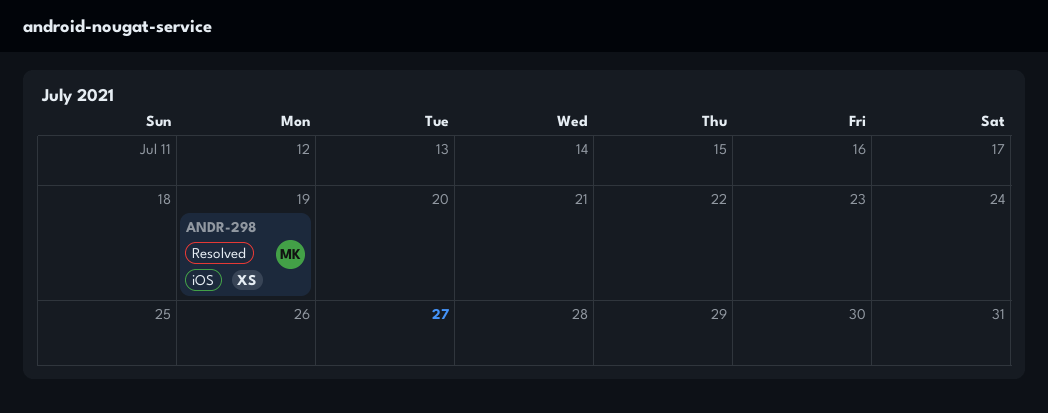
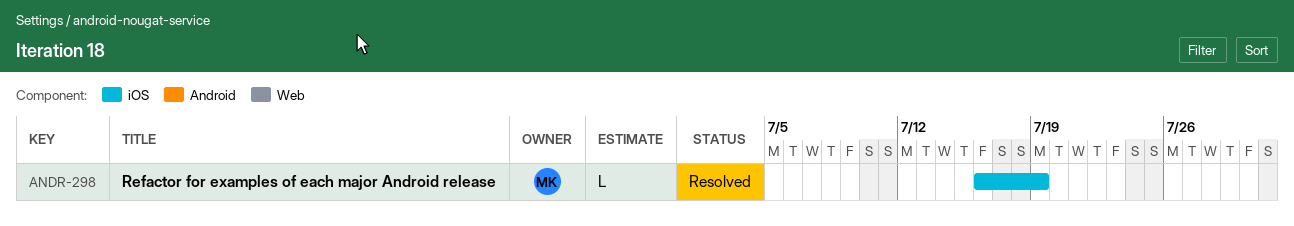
ANDR-298, estimate: XS -> L

